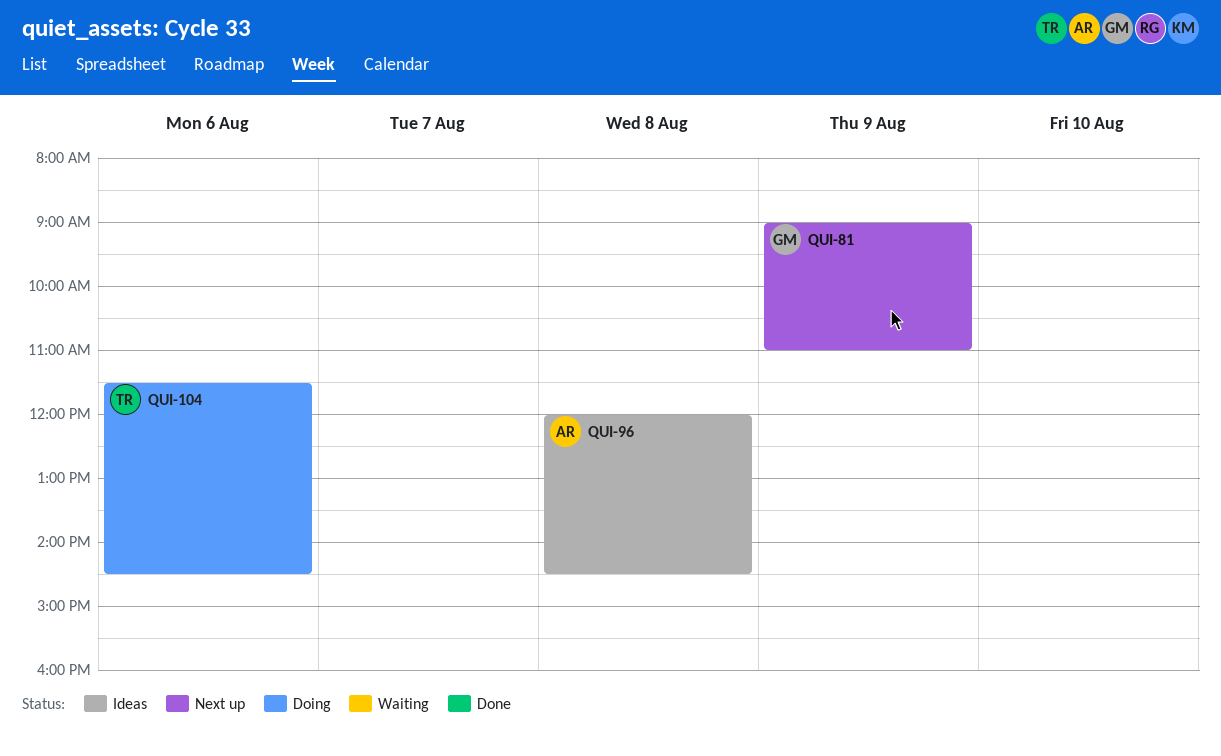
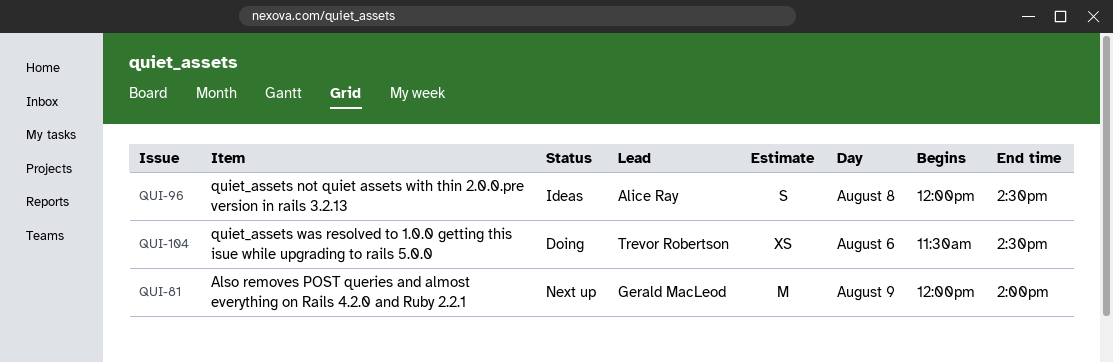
QUI-81, begins: 09:00 -> 12:00
QUI-81, ends: 11:00 -> 14:00

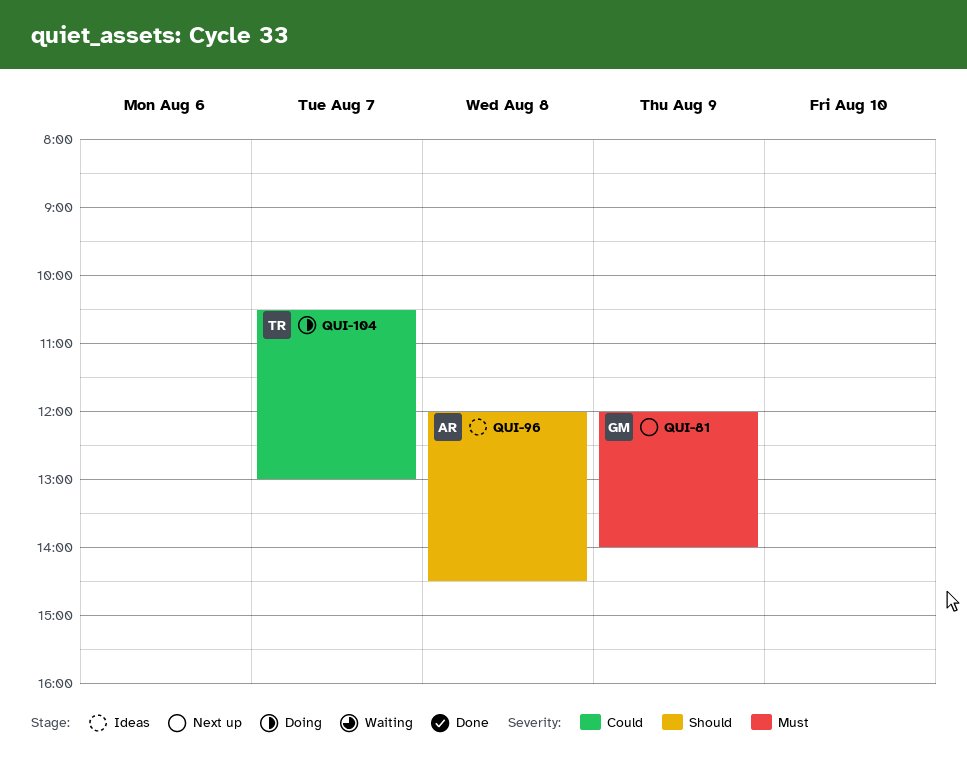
QUI-104, day: Aug 6 -> Aug 7
QUI-104, begins: 11:30 -> 10:30
QUI-104, ends: 14:30 -> 13:00

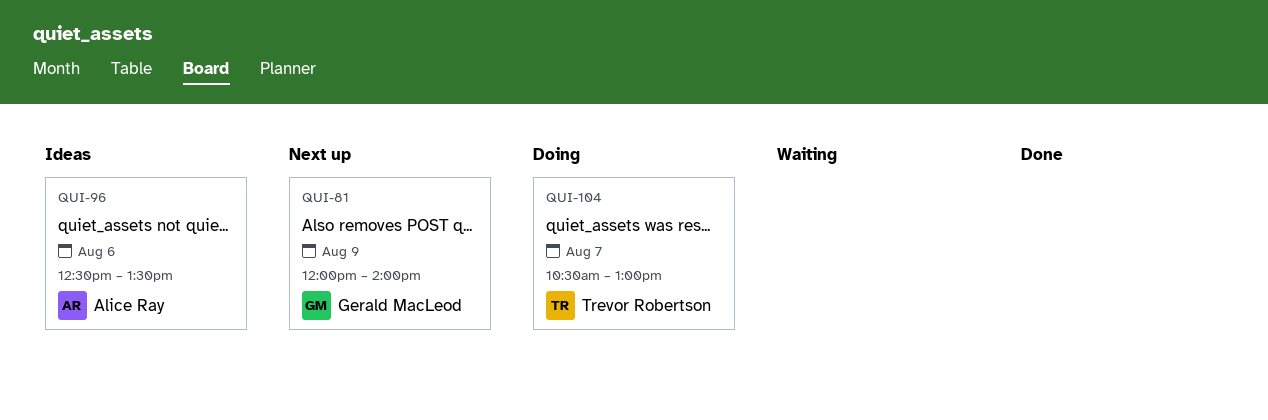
QUI-96, day: Aug 8 -> Aug 6
QUI-96, begins: 12:00 -> 12:30
QUI-96, ends: 14:30 -> 13:30

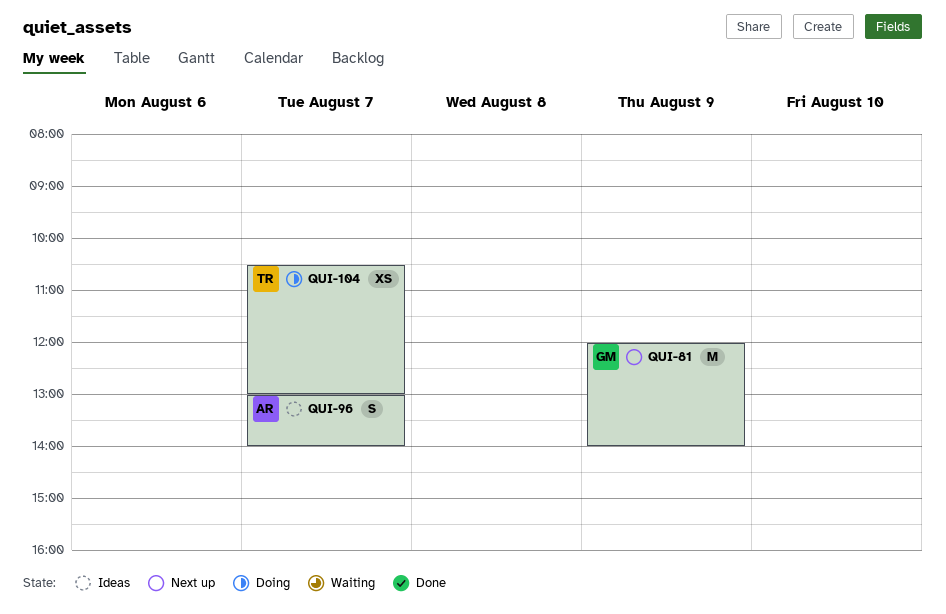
QUI-96, day: Aug 6 -> Aug 7
QUI-96, begins: 12:30 -> 13:00
QUI-96, ends: 13:30 -> 14:00

